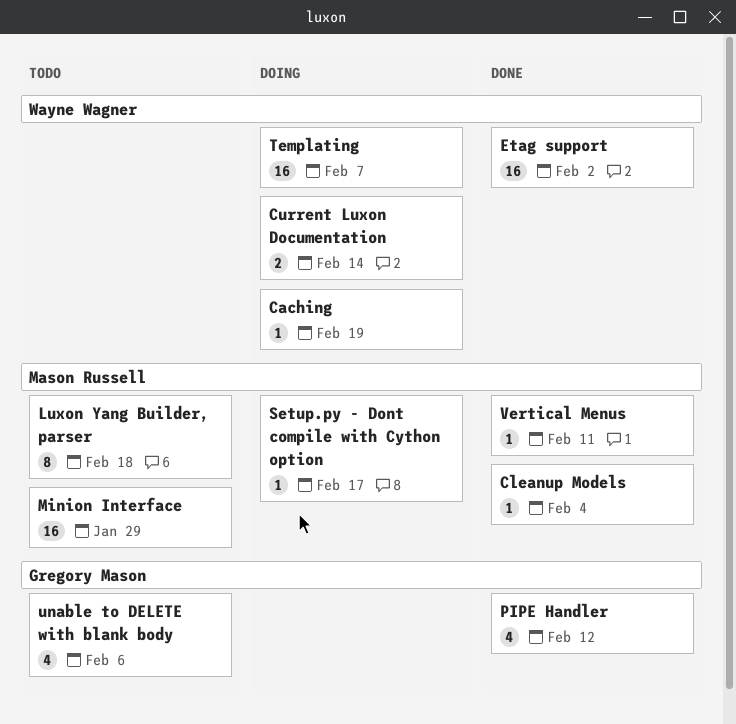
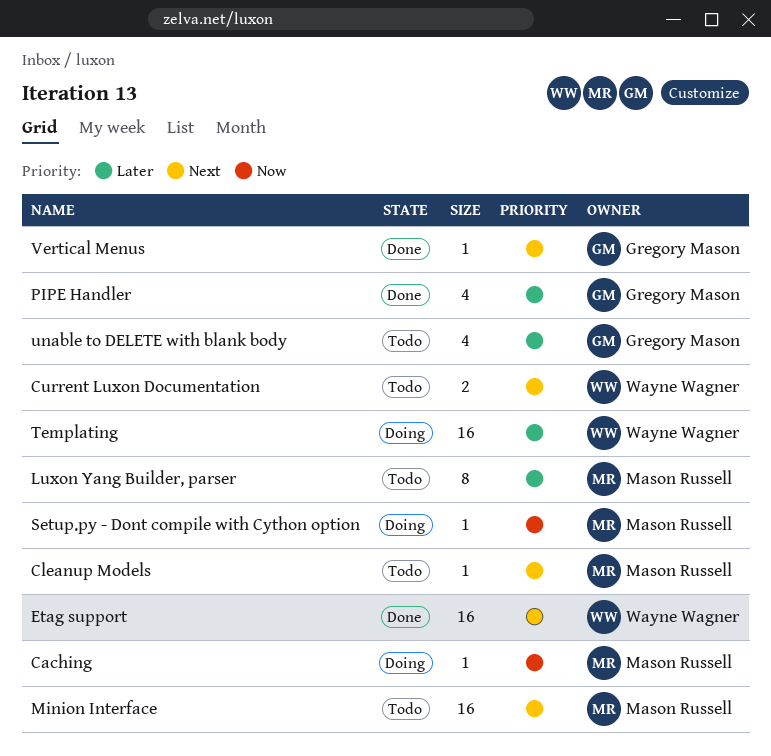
Caching, owner: Wayne Wagner -> Mason Russell
Cleanup Models, status: Done -> Todo
Current Luxon Documentation, status: Doing -> Todo
Vertical Menus, owner: Mason Russell -> Gregory Mason

